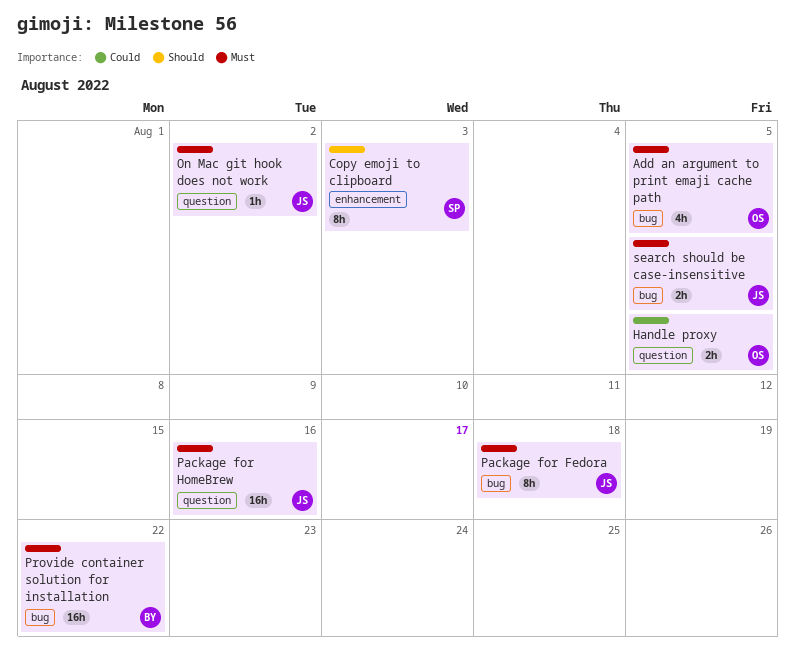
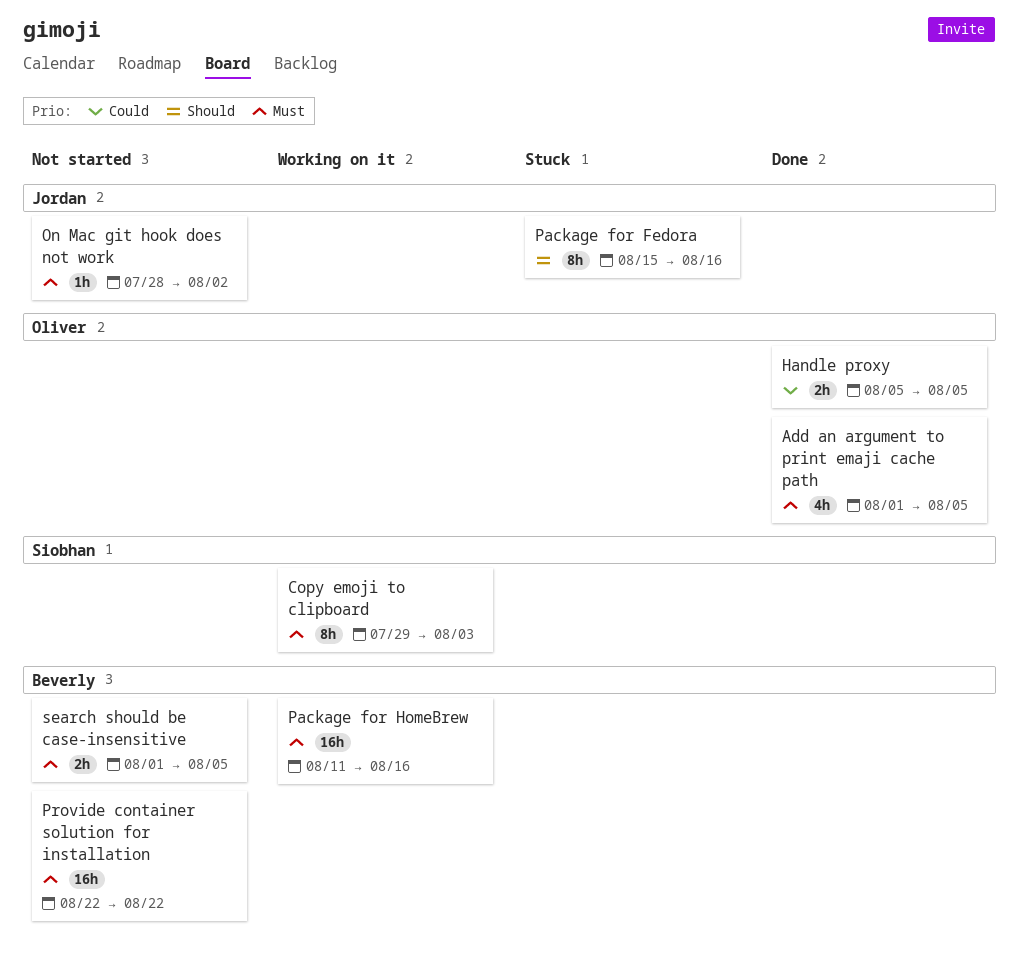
Copy emoji to clipboard, priority: Should -> Must
Package for Fedora, priority: Must -> Should
Package for Fedora, due: Aug 18 -> Aug 16
Package for HomeBrew, owner: Jordan -> Beverly
search should be case-insensitive, owner: Jordan -> Beverly

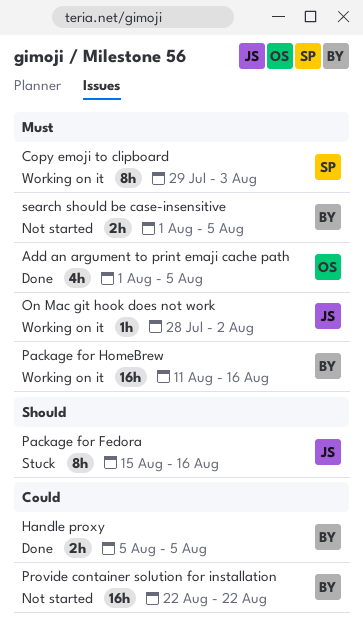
Handle proxy, owner: Oliver -> Beverly
On Mac git hook does not work, status: Not started -> Working on it
Provide container solution for installation, priority: Must -> Could

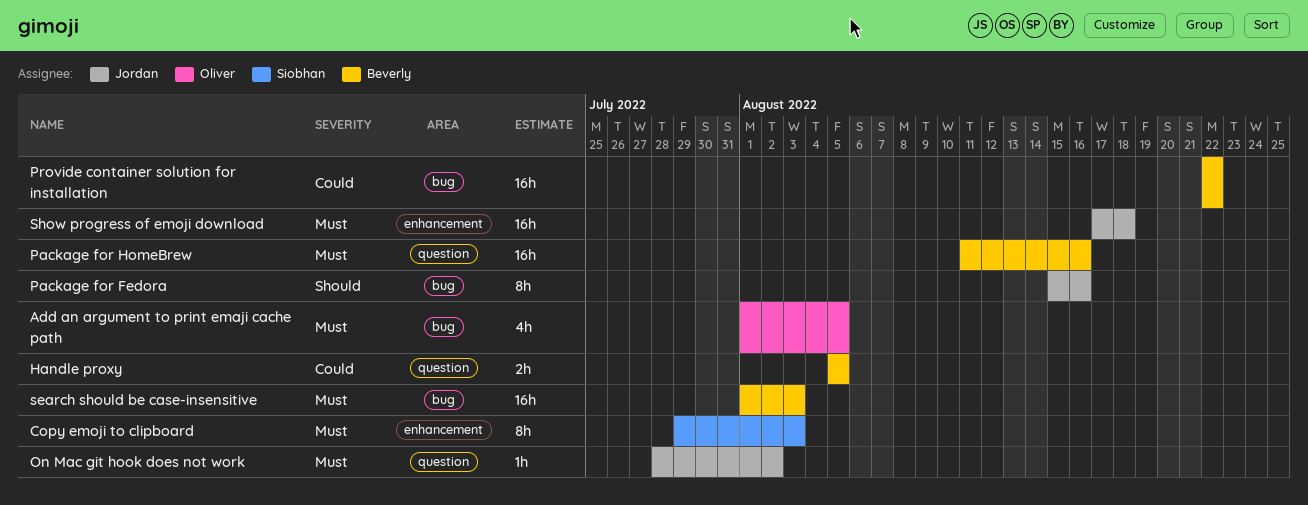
search should be case-insensitive, estimate: 2h -> 16h
search should be case-insensitive, due: Aug 5 -> Aug 3
Show progress of emoji download: none -> present

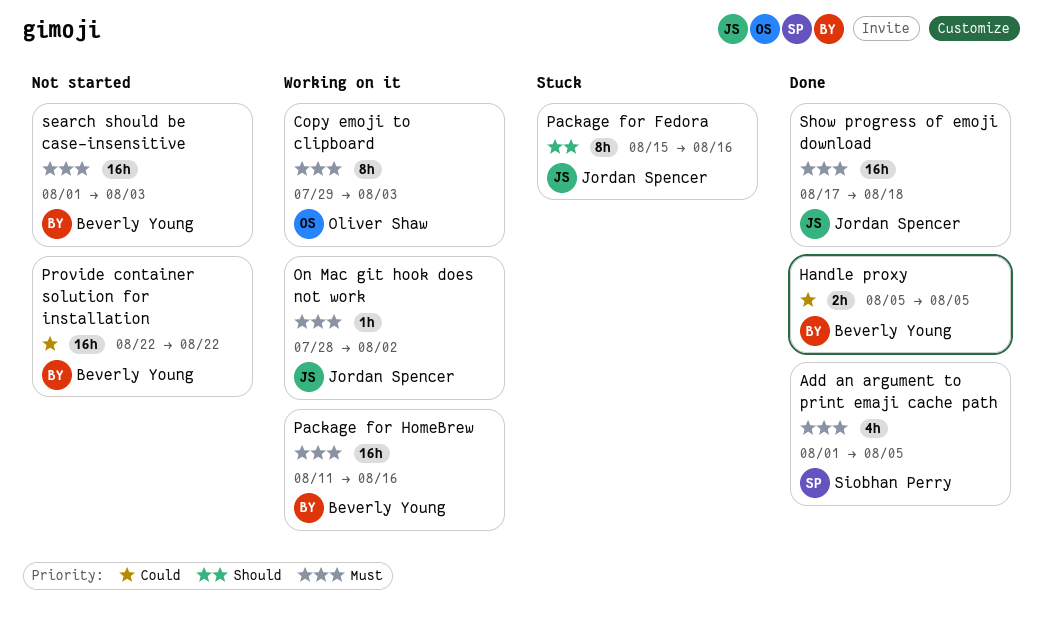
Add an argument to print emaji cache path, owner: Oliver Shaw -> Siobhan Perry
Copy emoji to clipboard, owner: Siobhan Perry -> Oliver Shaw

